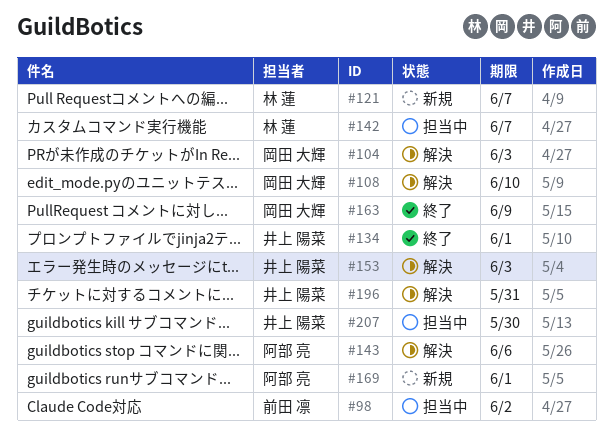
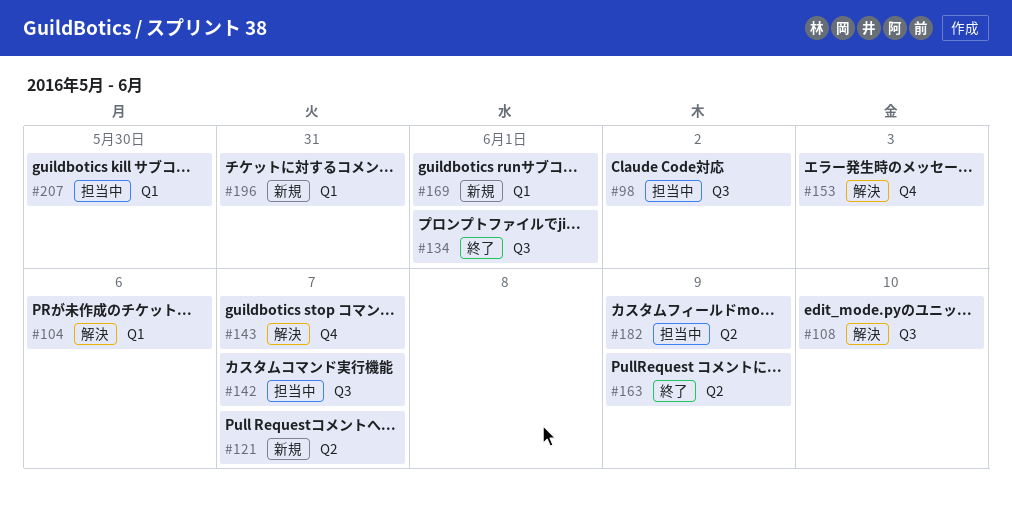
#104, due: Jun 3 -> Jun 6
#143, due: Jun 6 -> Jun 7
#182: none -> present
#196, status: 解決 -> 新規

